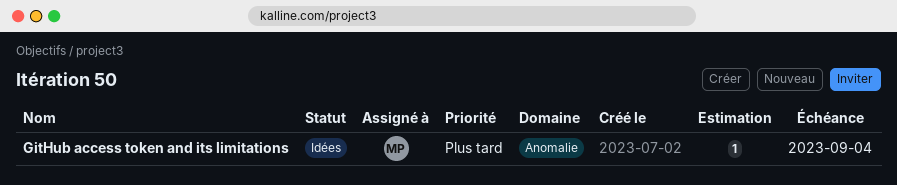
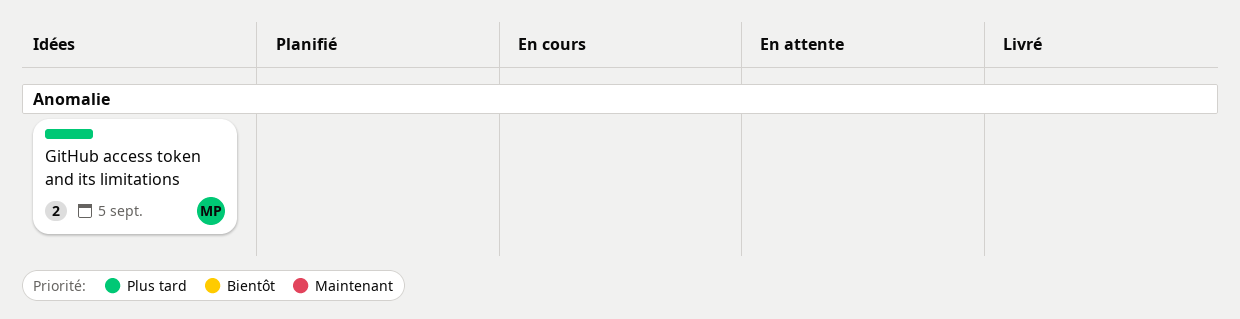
GitHub access token and its limitations, estimate: 1 -> 2
GitHub access token and its limitations, due: Sep 4 -> Sep 5

